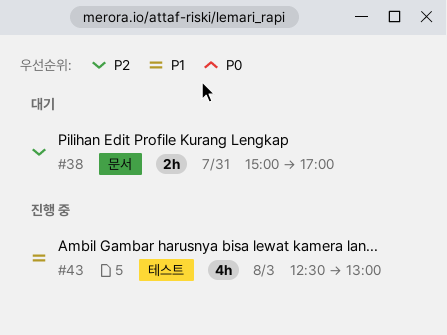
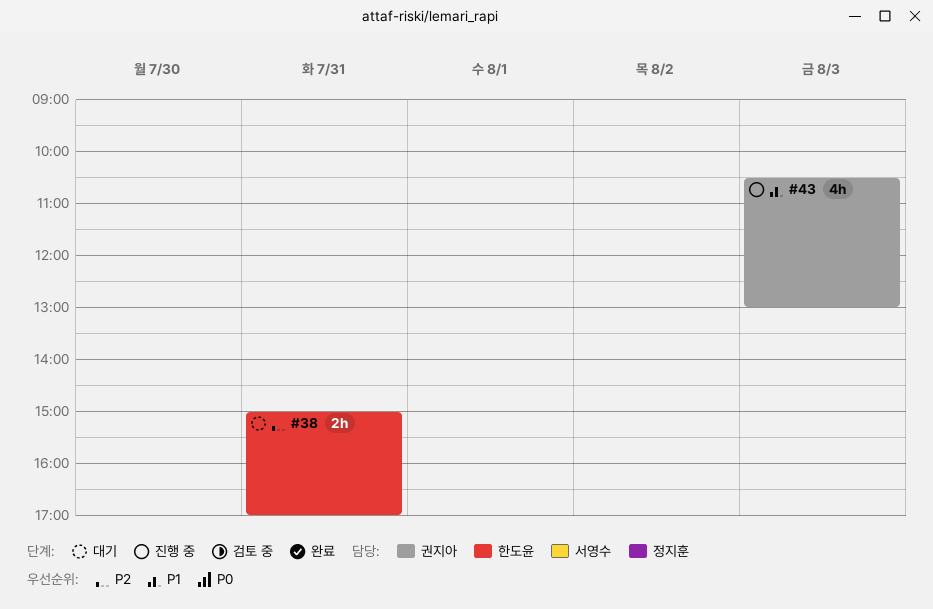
#43, begins: 12:30 -> 10:30

